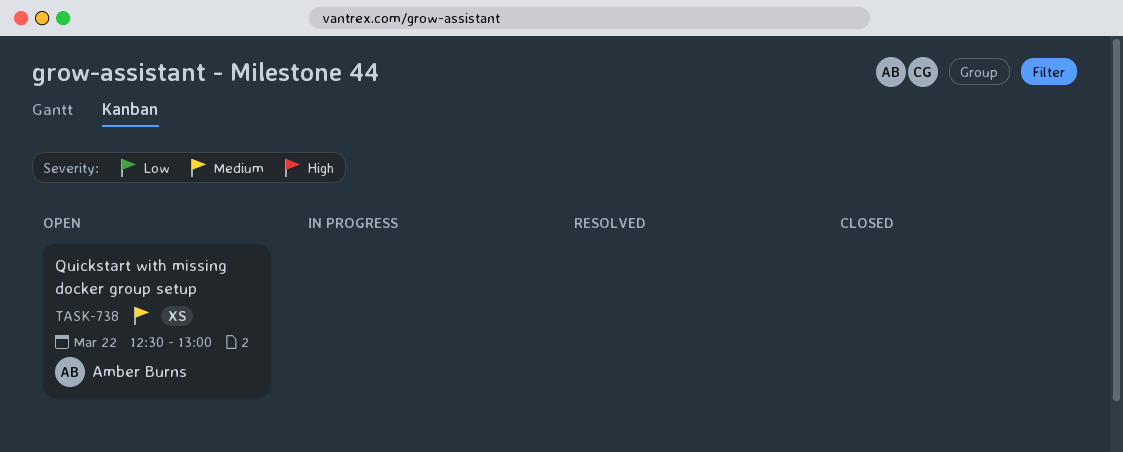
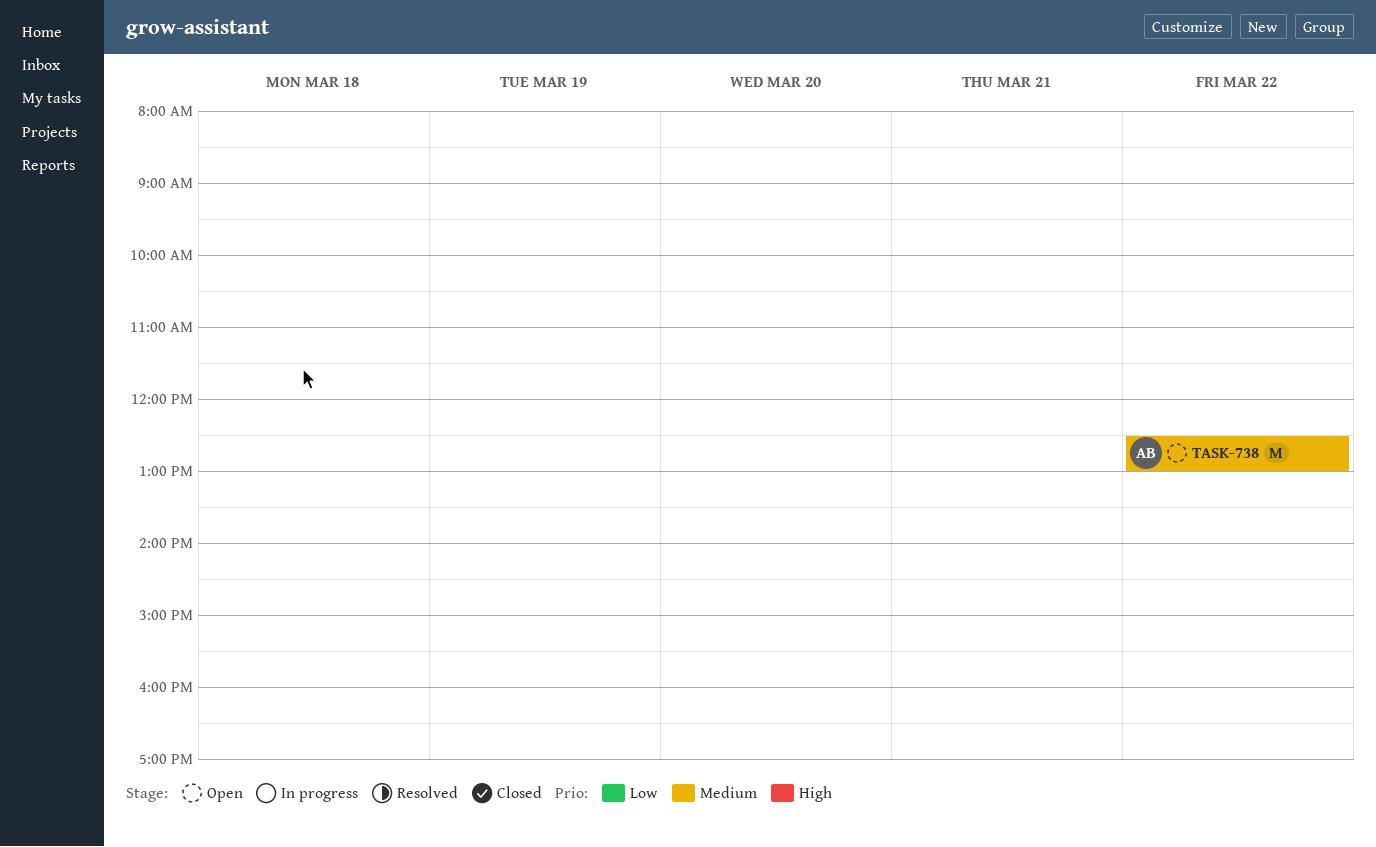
TASK-738, estimate: XS -> M

